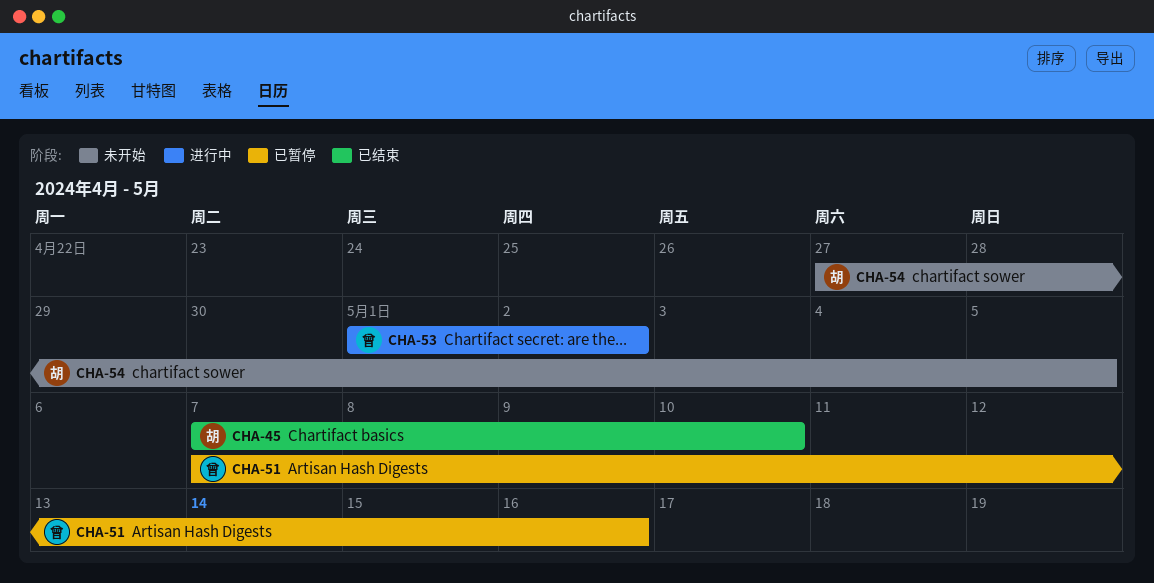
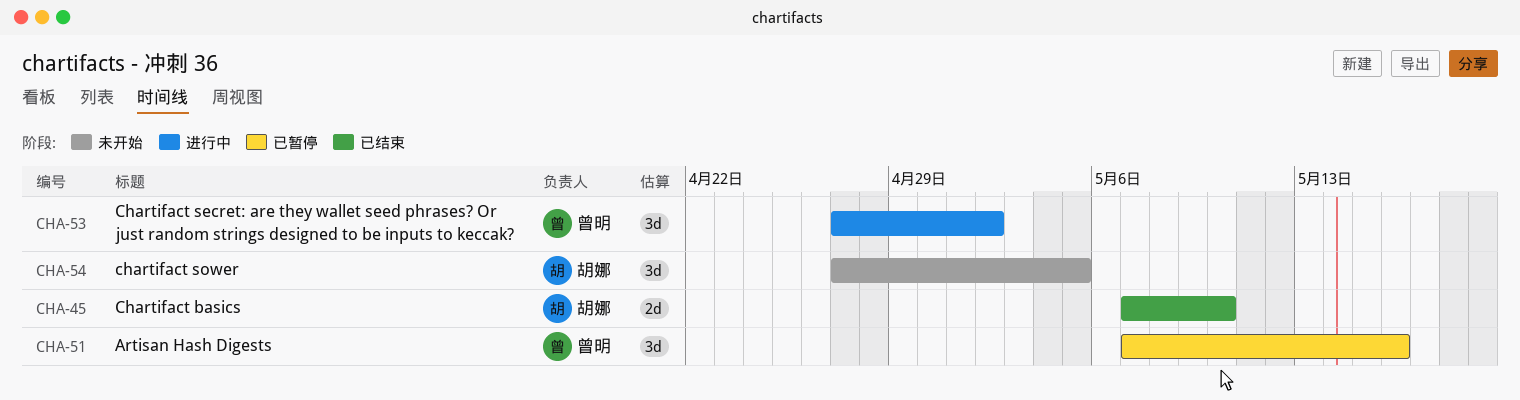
CHA-53, start: May 1 -> Apr 27

